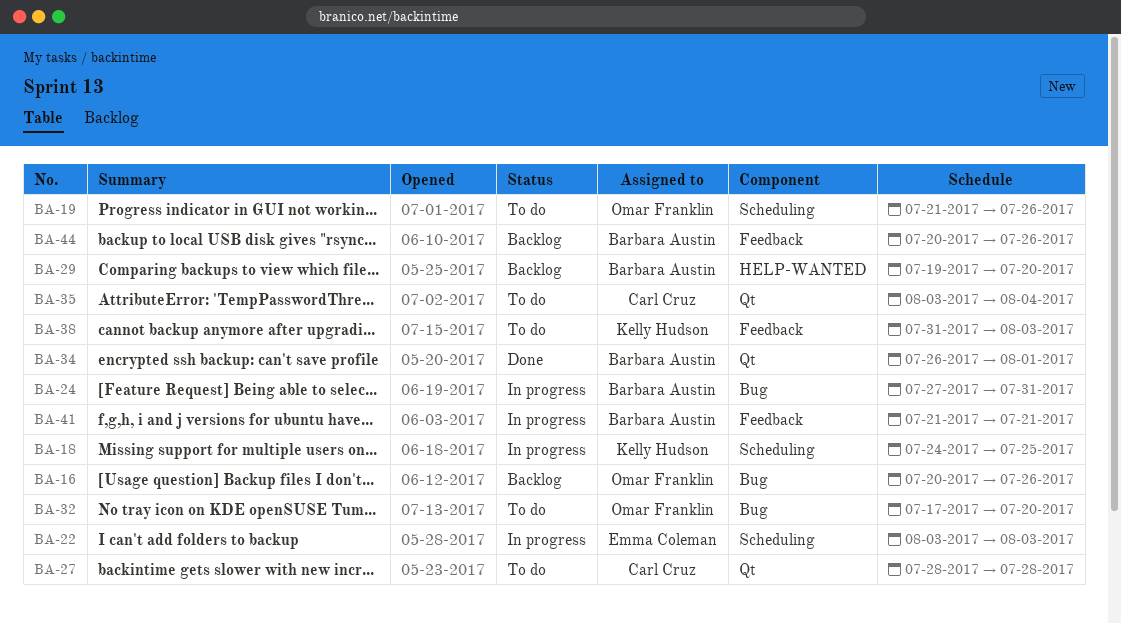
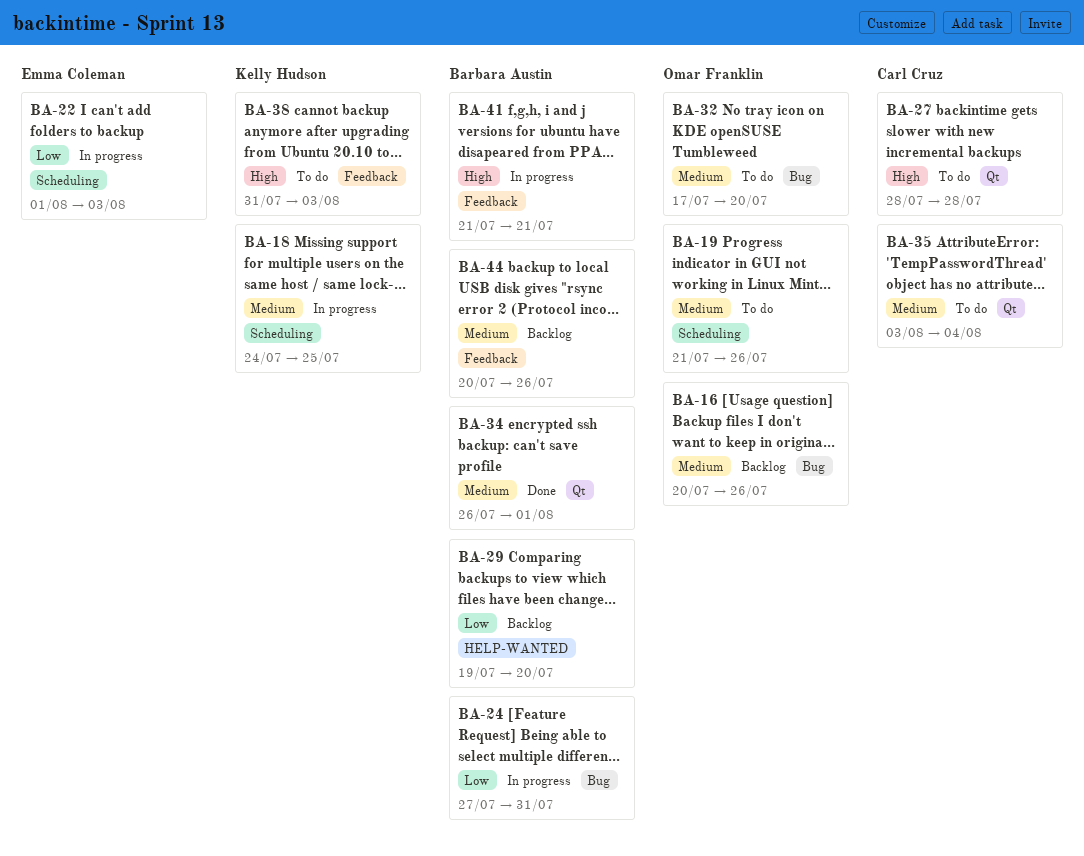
BA-22, start: Aug 3 -> Aug 1

